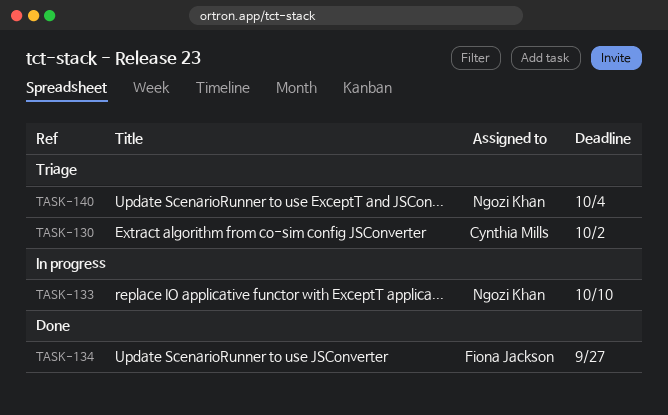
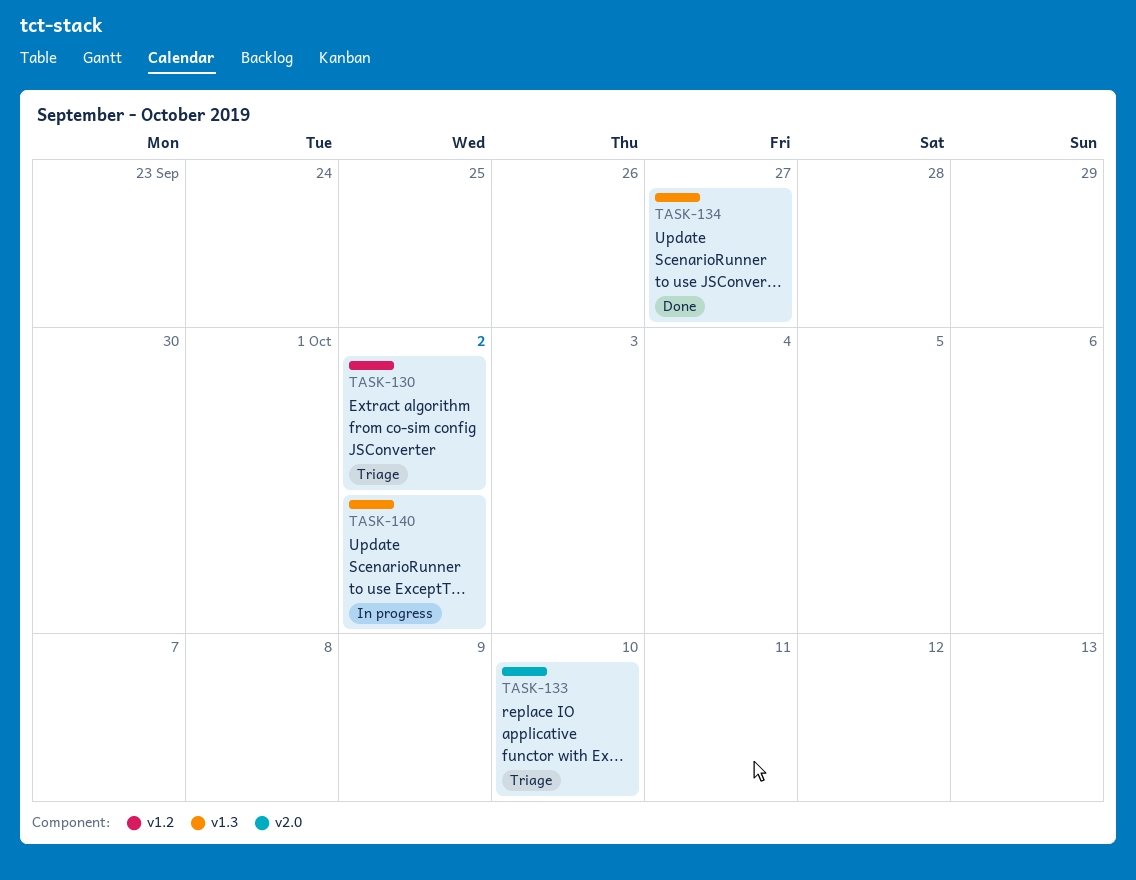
TASK-133, status: In progress -> Triage
TASK-140, status: Triage -> In progress
TASK-140, due: Oct 4 -> Oct 2

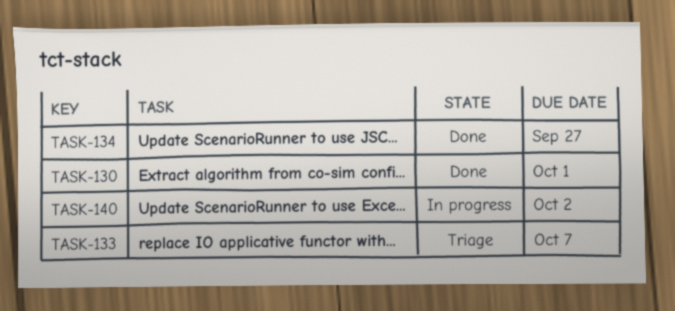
TASK-130, status: Triage -> Done
TASK-130, due: Oct 2 -> Oct 1
TASK-133, due: Oct 10 -> Oct 7

